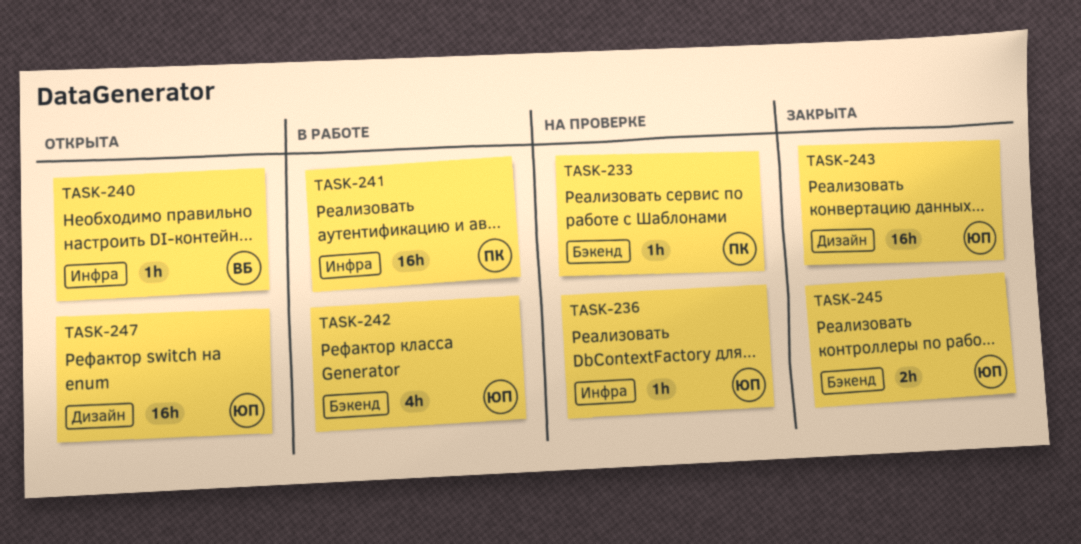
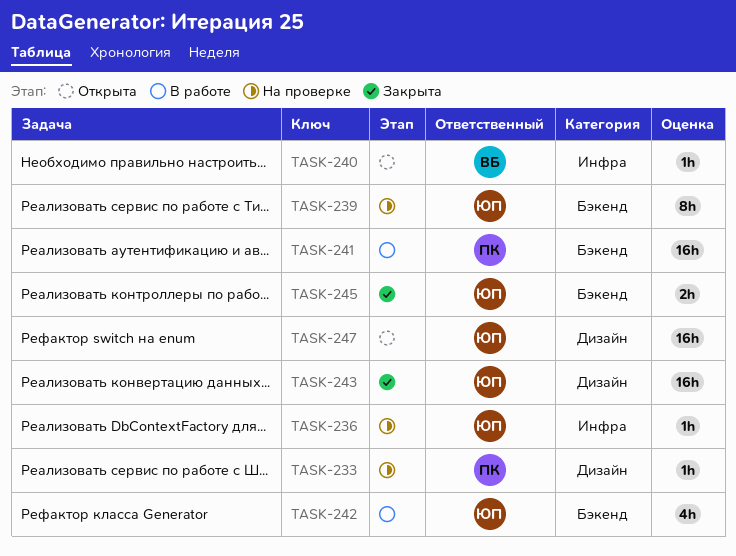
TASK-233, label: Бэкенд -> Дизайн
TASK-239: none -> present
TASK-241, label: Инфра -> Бэкенд

